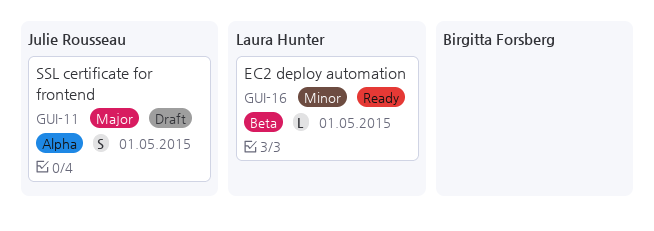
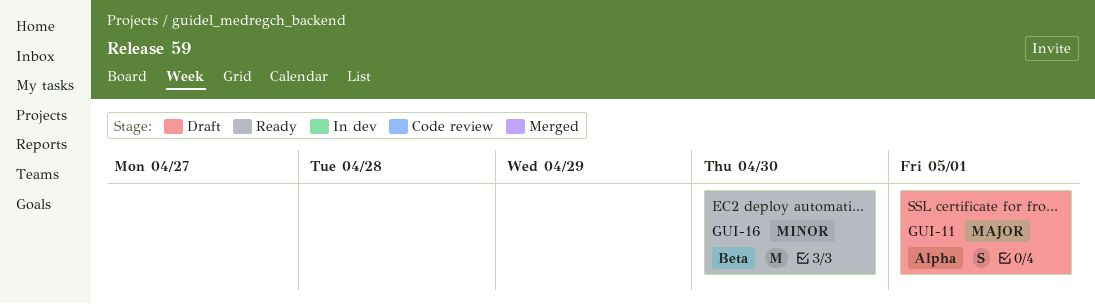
GUI-16, estimate: L -> M
GUI-16, due: May 1 -> Apr 30

